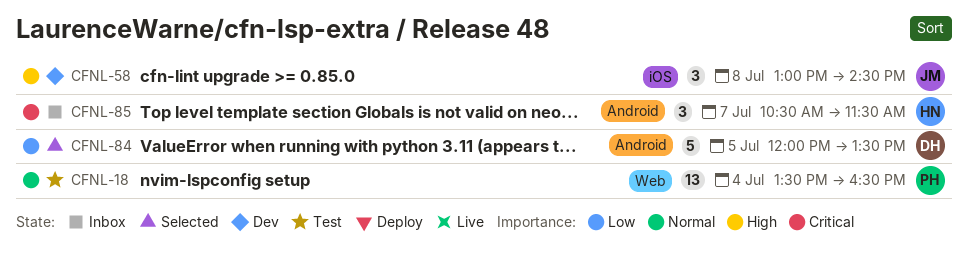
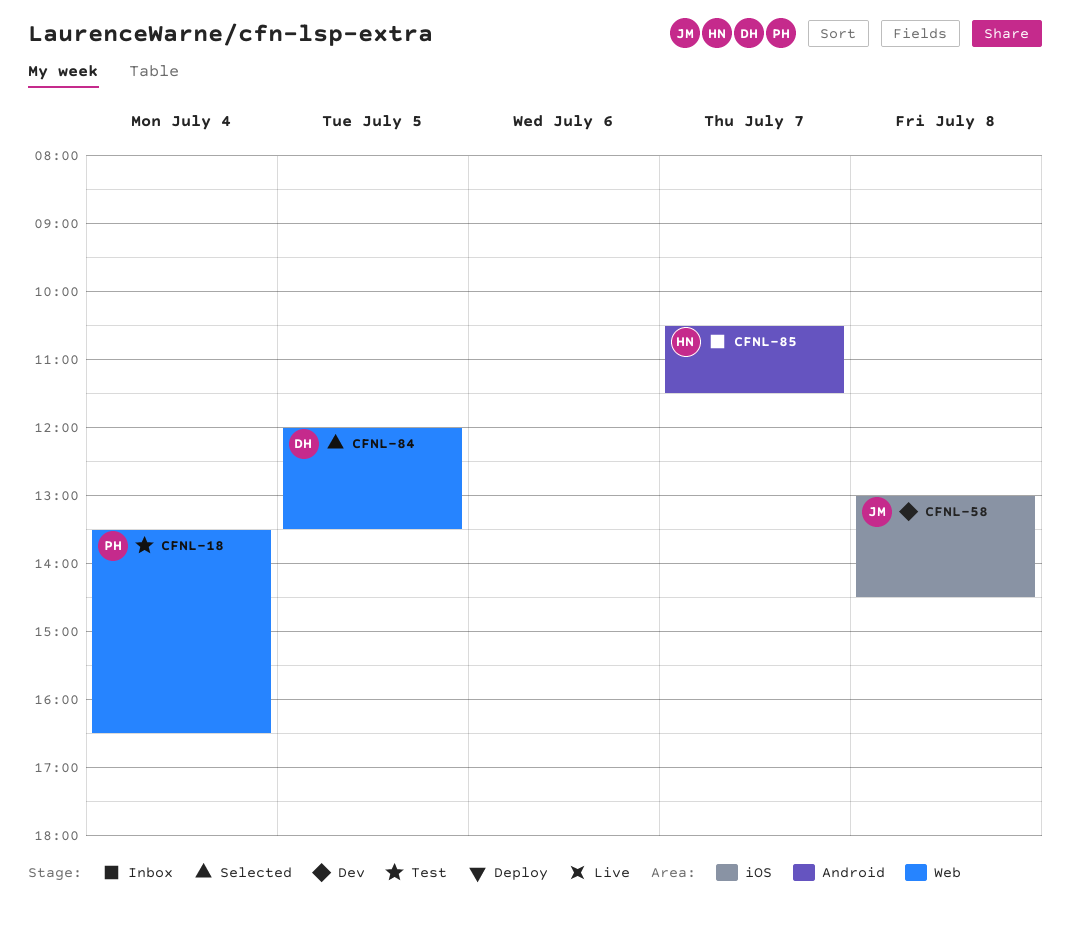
CFNL-84, label: Android -> Web

